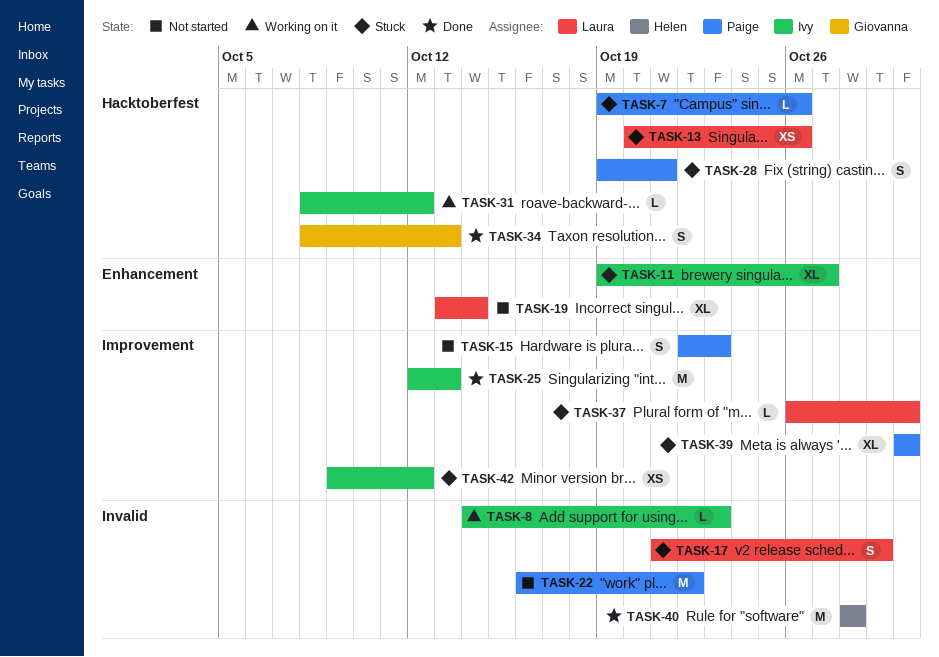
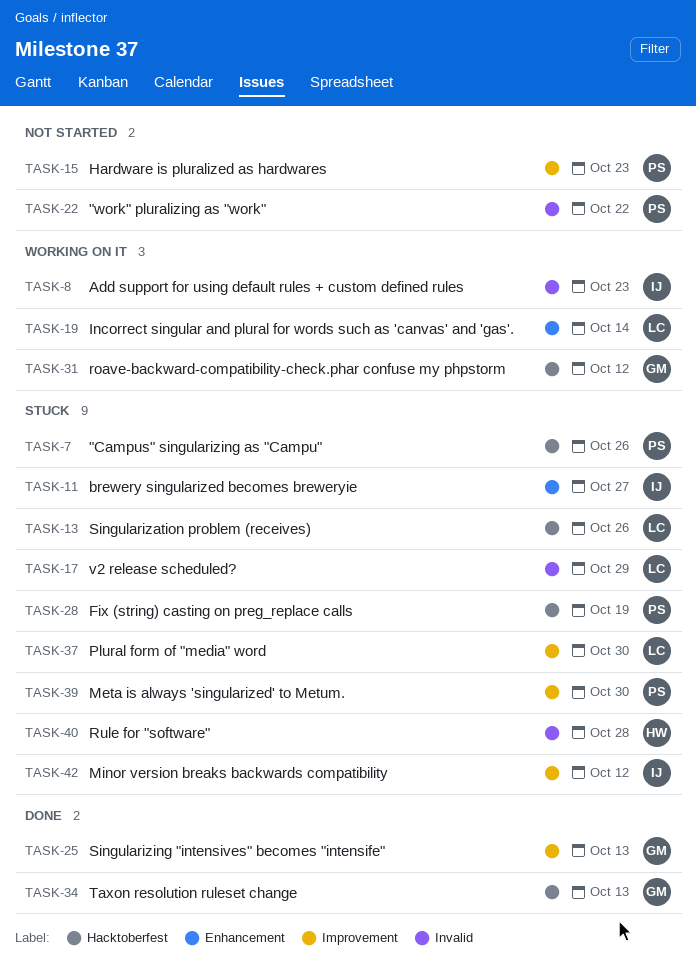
TASK-19, status: Not started -> Working on it
TASK-25, owner: Ivy -> Giovanna
TASK-28, due: Oct 21 -> Oct 19
TASK-31, owner: Ivy -> Giovanna
TASK-40, status: Done -> Stuck

